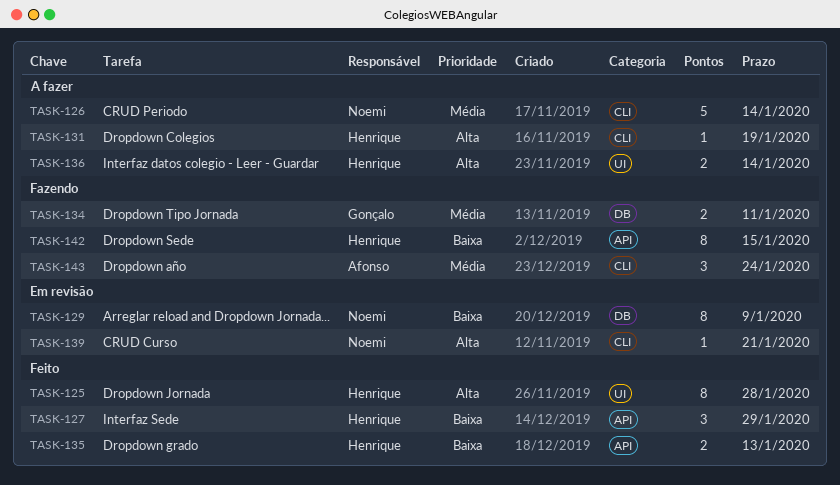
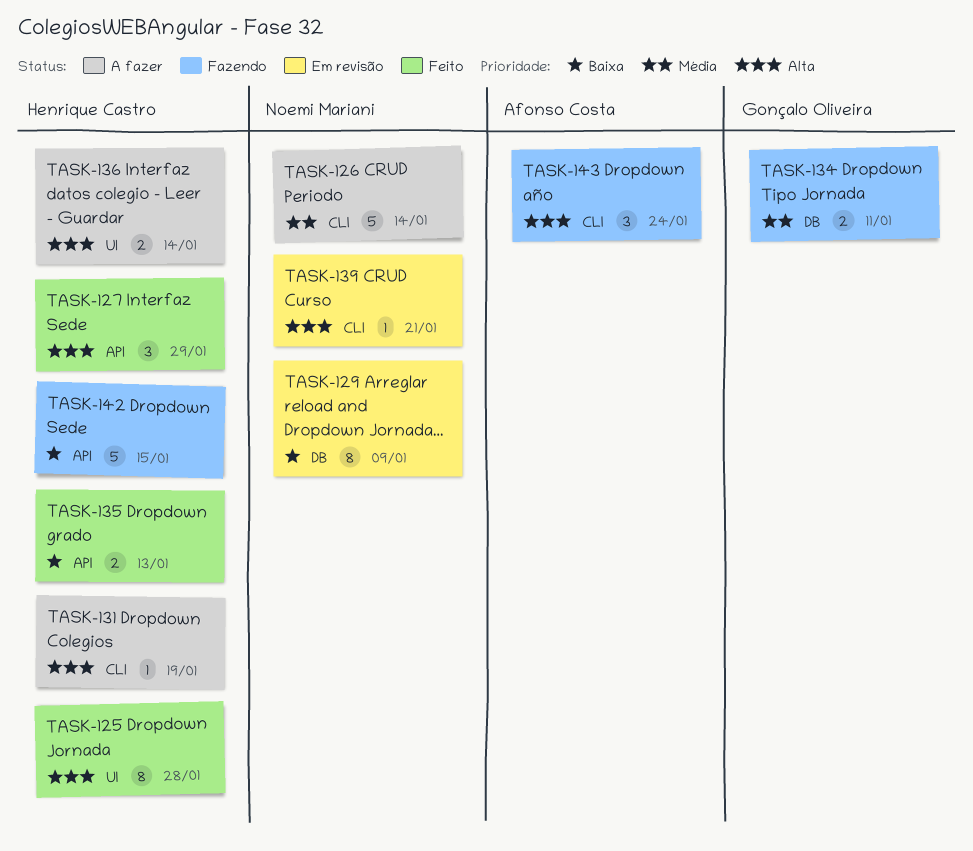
TASK-127, priority: Baixa -> Alta
TASK-142, estimate: 8 -> 5
TASK-143, priority: Média -> Alta

